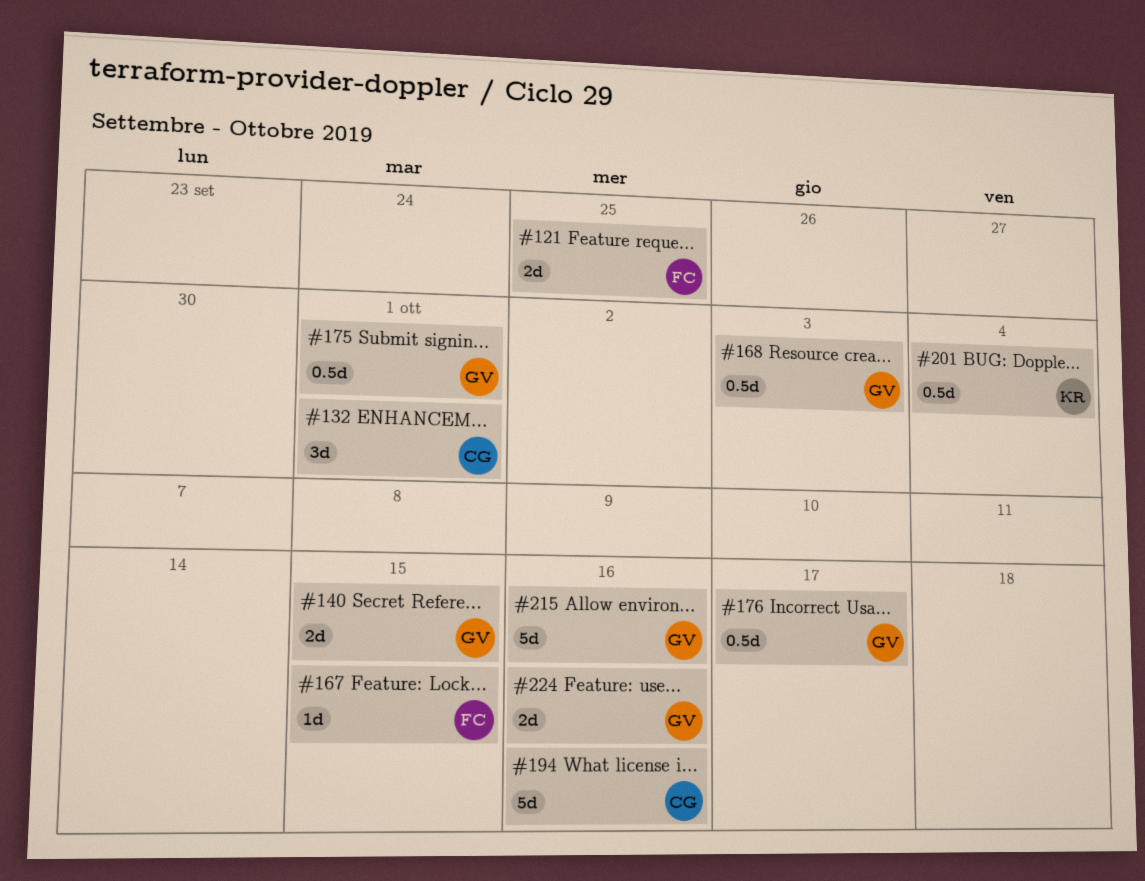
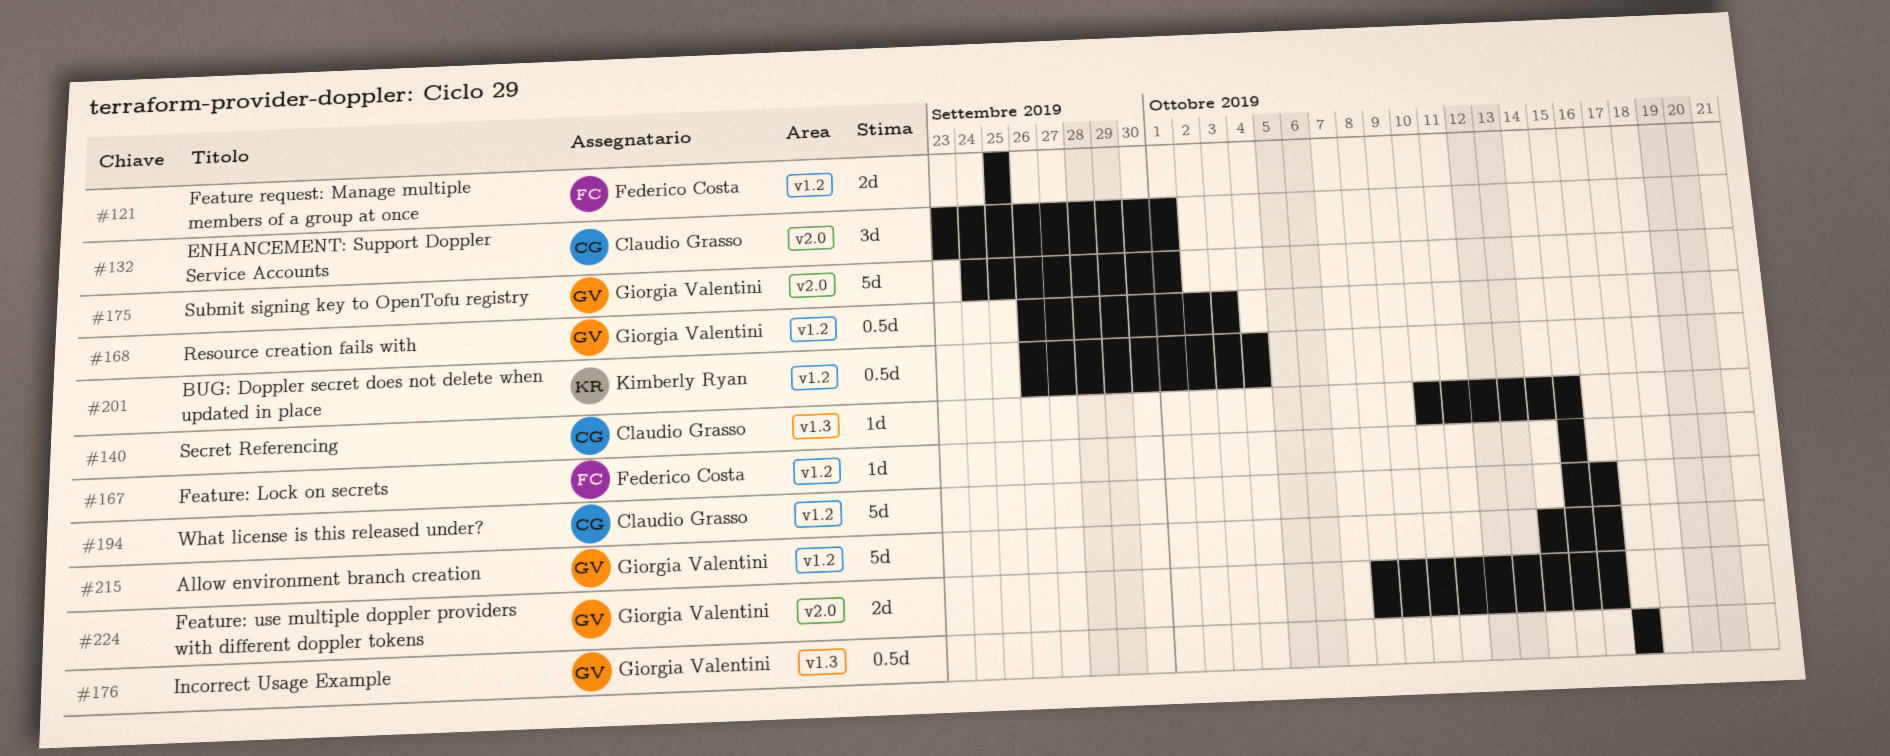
#140, owner: Giorgia Valentini -> Claudio Grasso
#140, estimate: 2d -> 1d
#175, estimate: 0.5d -> 5d

